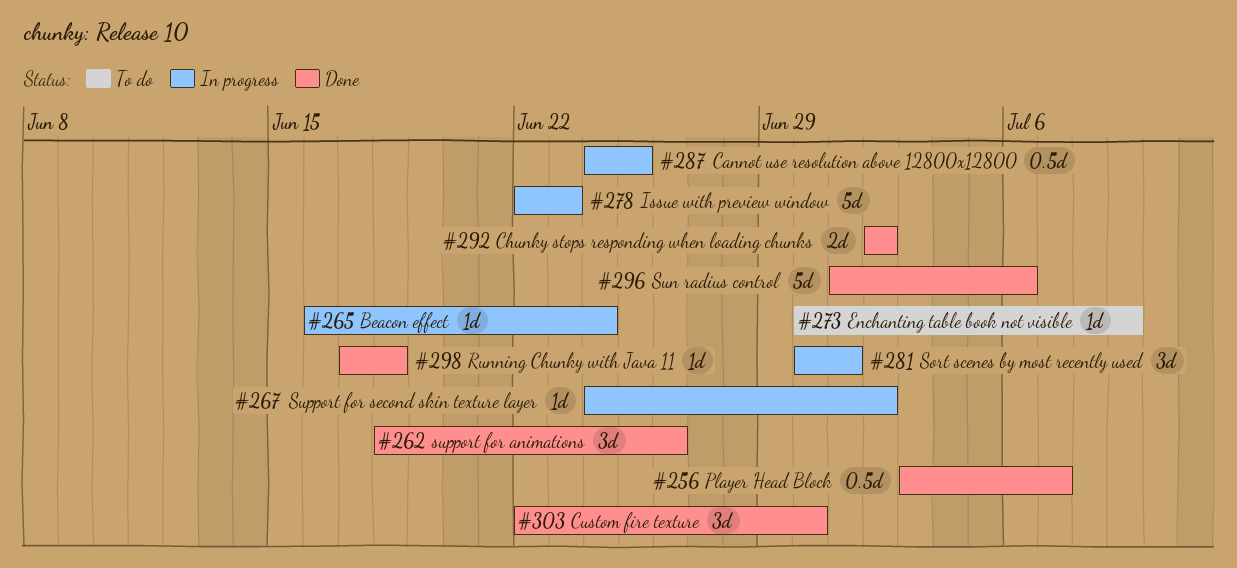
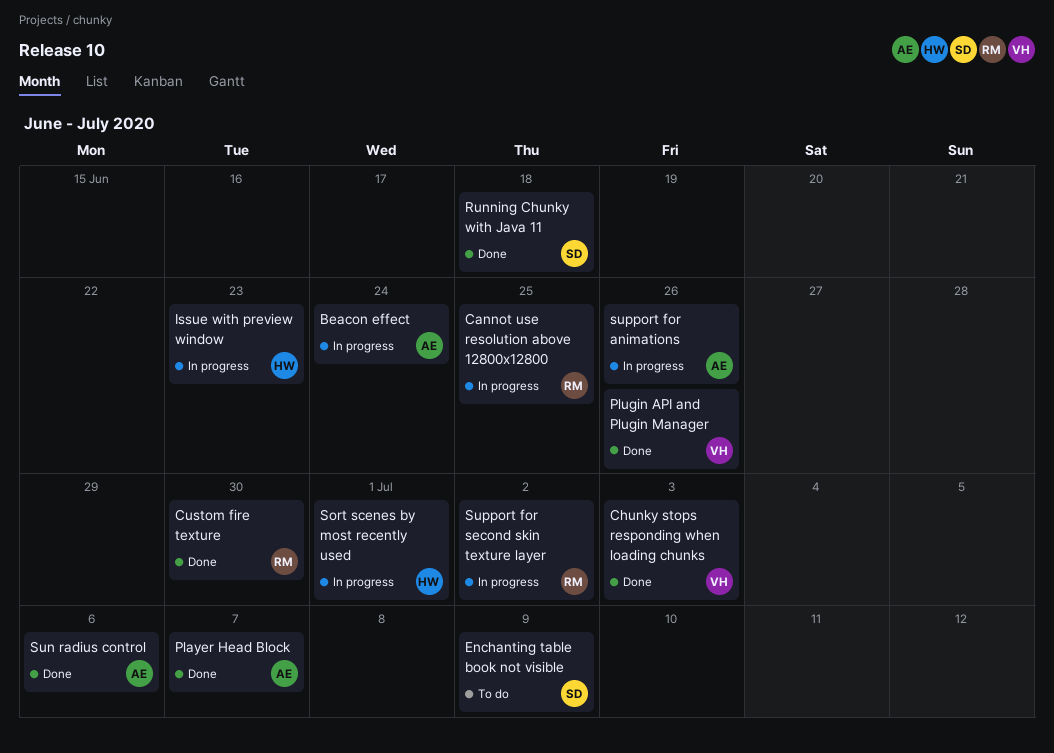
Chunky stops responding when loading chunks, due: Jul 2 -> Jul 3
Plugin API and Plugin Manager: none -> present
support for animations, status: Done -> In progress

